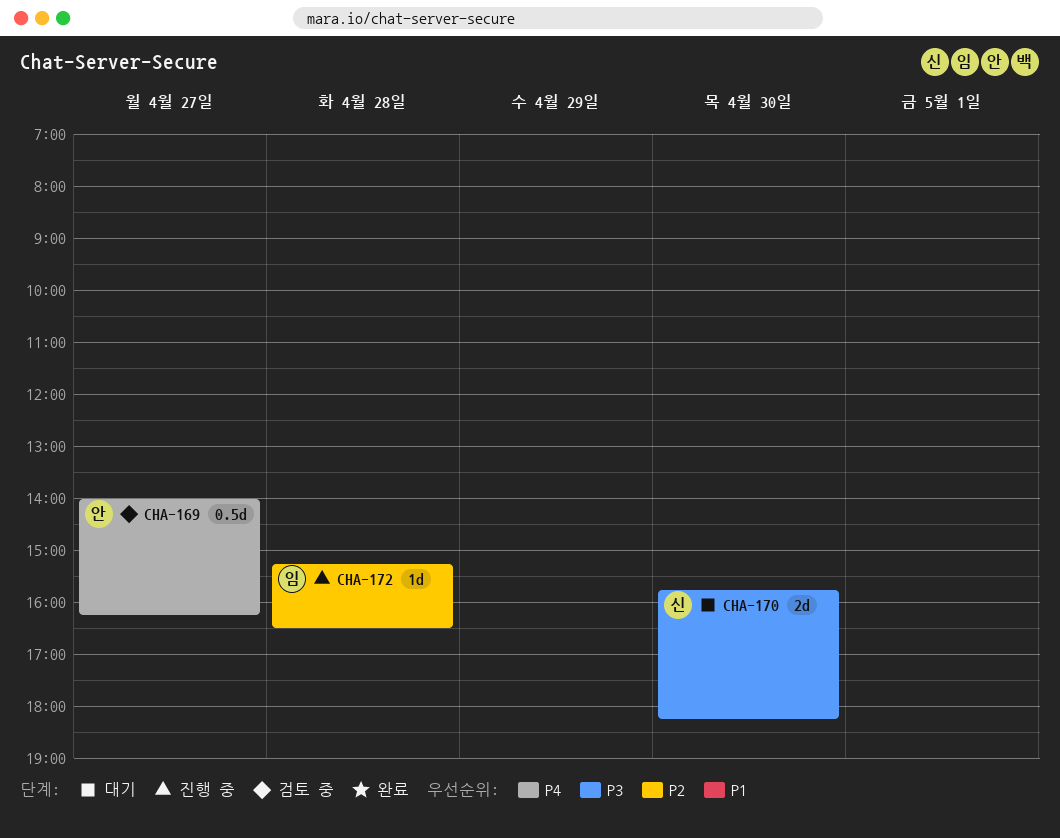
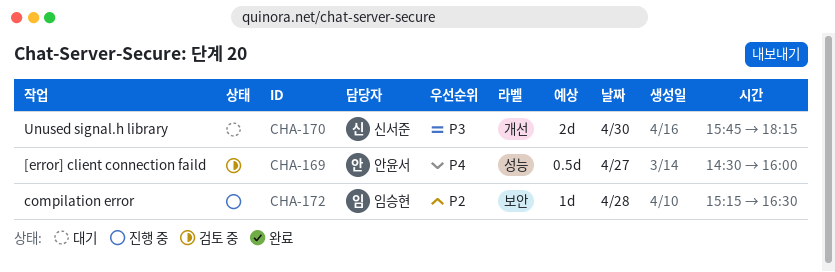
CHA-169, begins: 14:00 -> 14:30
CHA-169, ends: 16:15 -> 16:00

